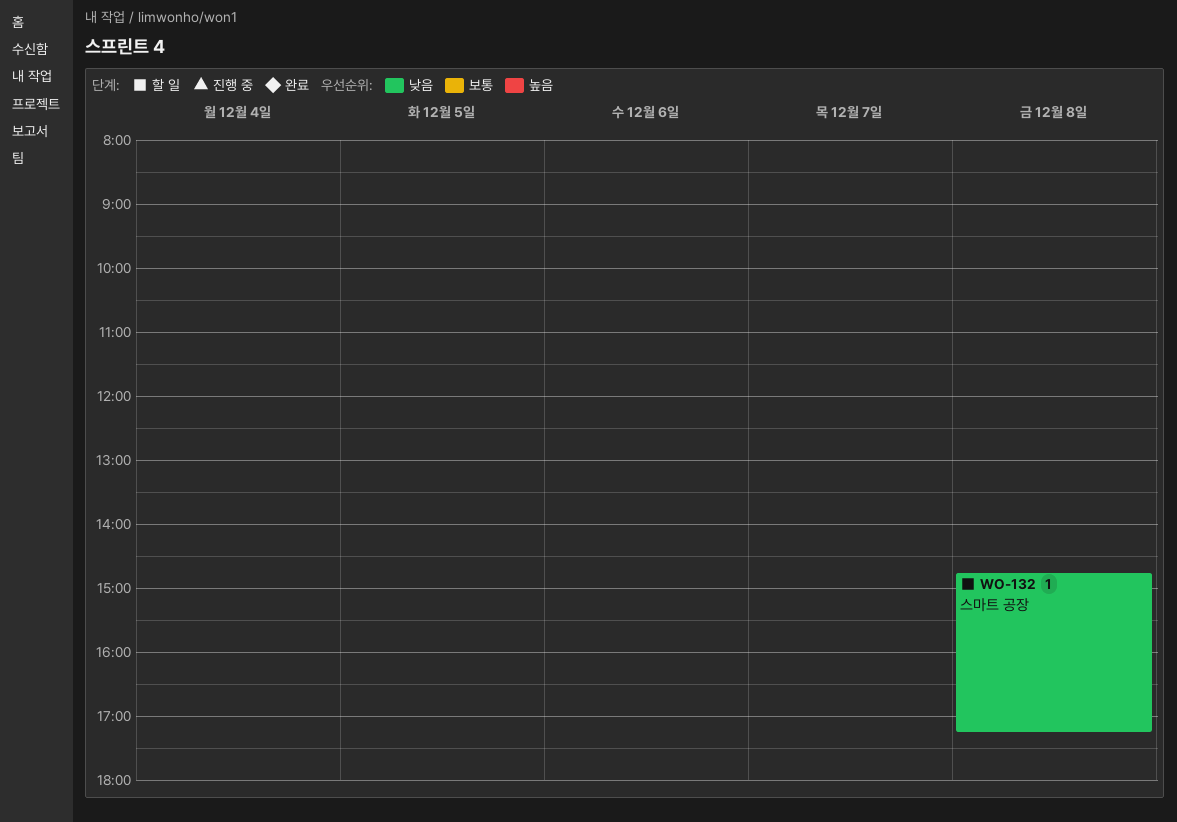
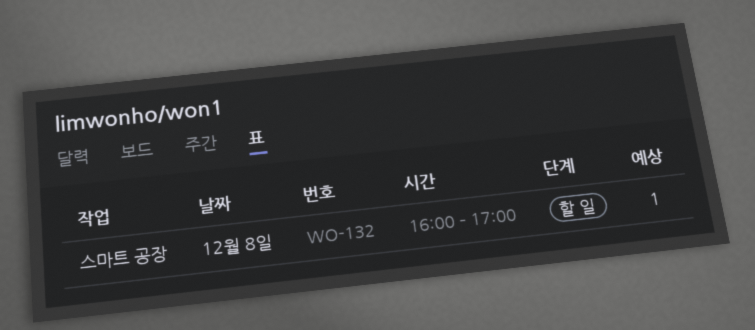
WO-132, begins: 14:45 -> 16:00
WO-132, ends: 17:15 -> 17:00

